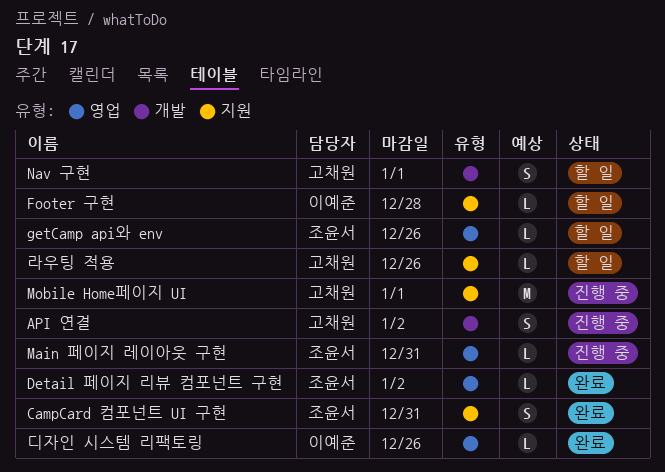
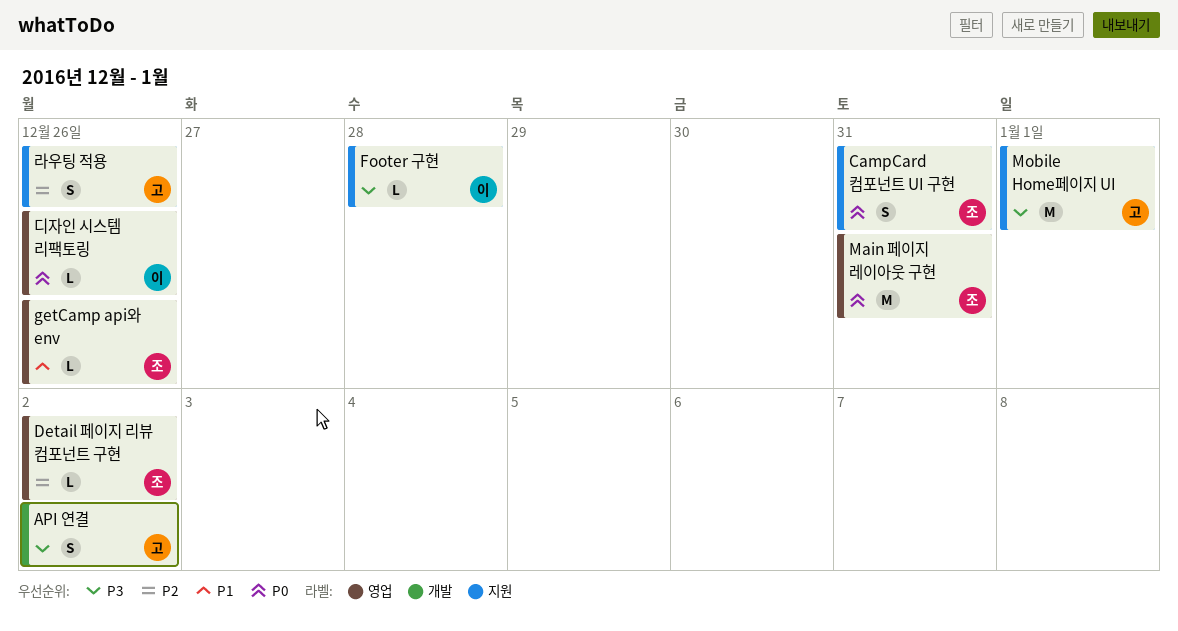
Main 페이지 레이아웃 구현, estimate: L -> M
Nav 구현: present -> none
라우팅 적용, estimate: L -> S

